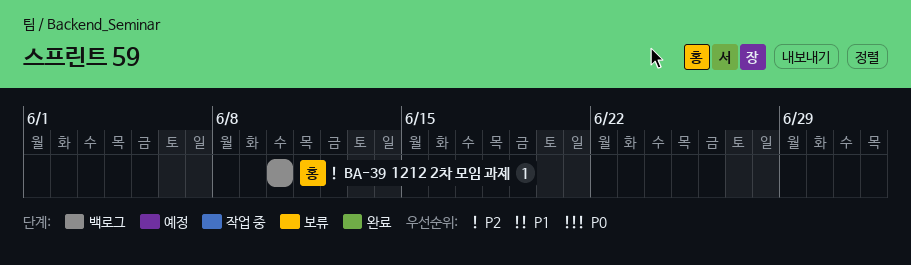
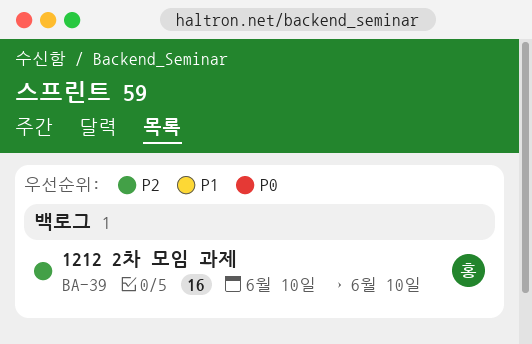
BA-39, estimate: 1 -> 16

